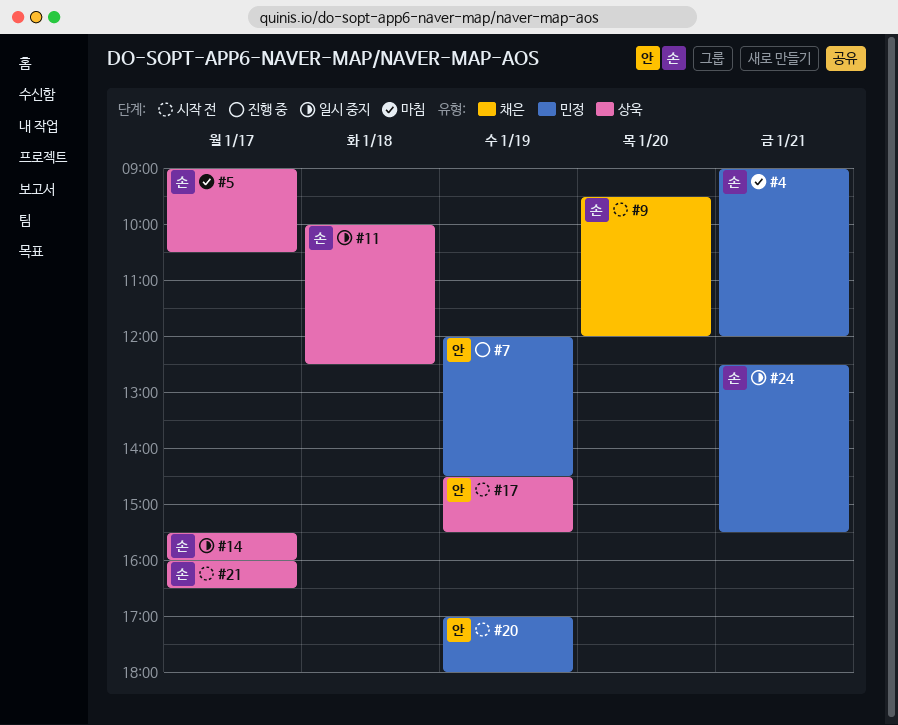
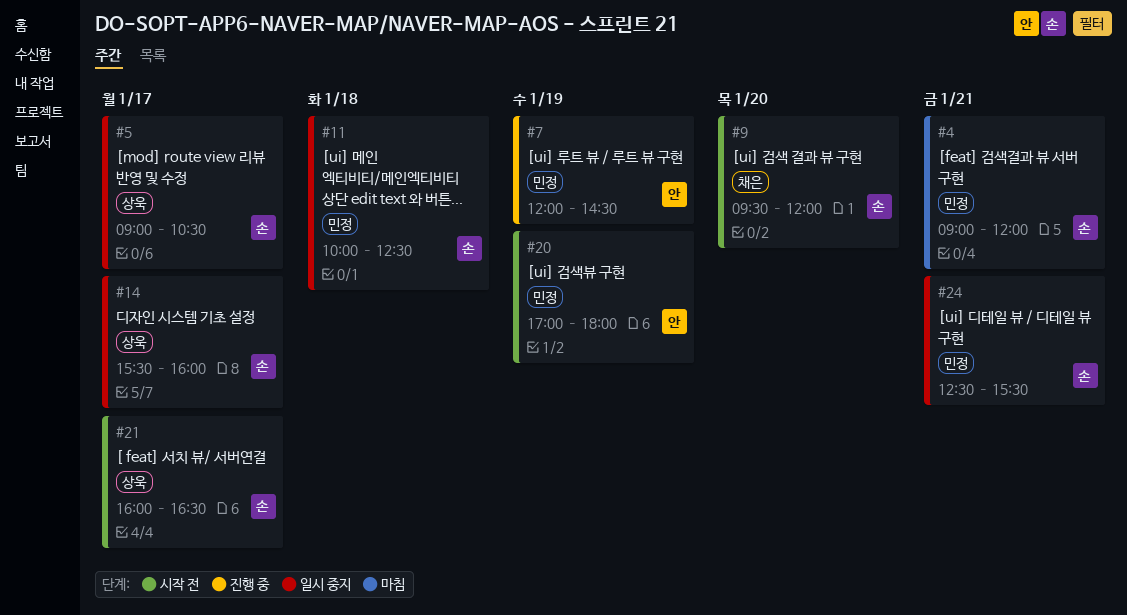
#5, status: 마침 -> 일시 중지
#11, label: 상욱 -> 민정
#17: present -> none

